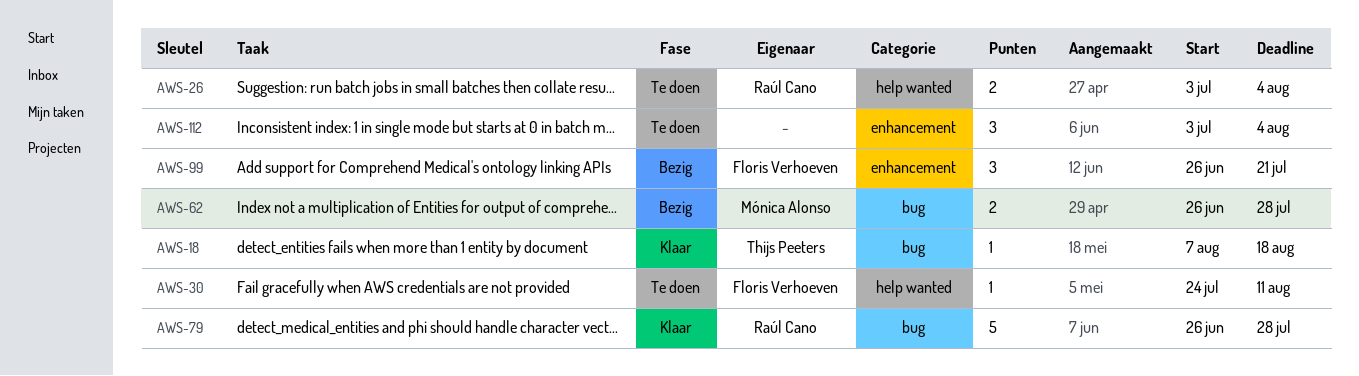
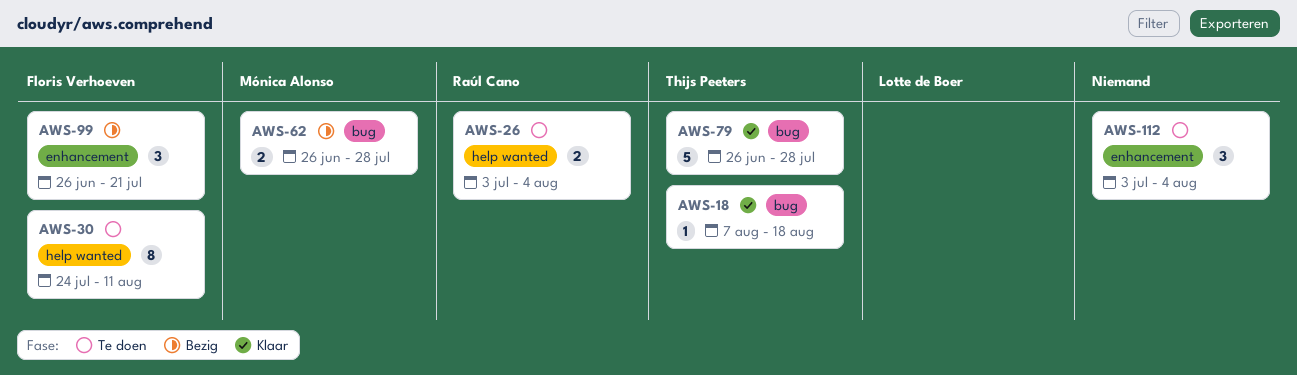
AWS-30, estimate: 1 -> 8
AWS-79, owner: Raúl Cano -> Thijs Peeters

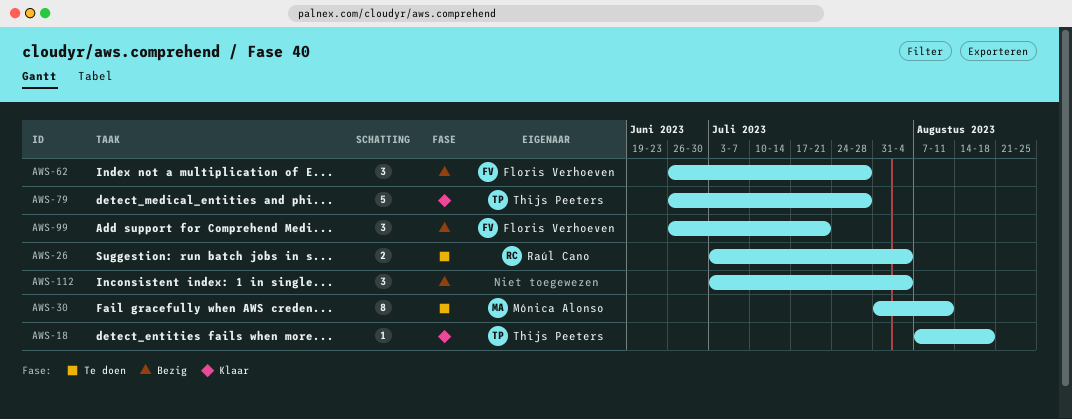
AWS-30, owner: Floris Verhoeven -> Mónica Alonso
AWS-30, start: Jul 24 -> Jul 31
AWS-62, owner: Mónica Alonso -> Floris Verhoeven
AWS-62, estimate: 2 -> 3
AWS-112, status: Te doen -> Bezig

